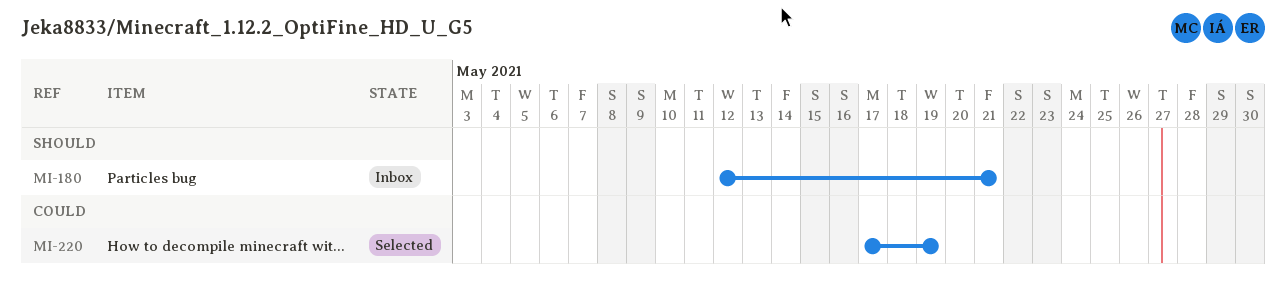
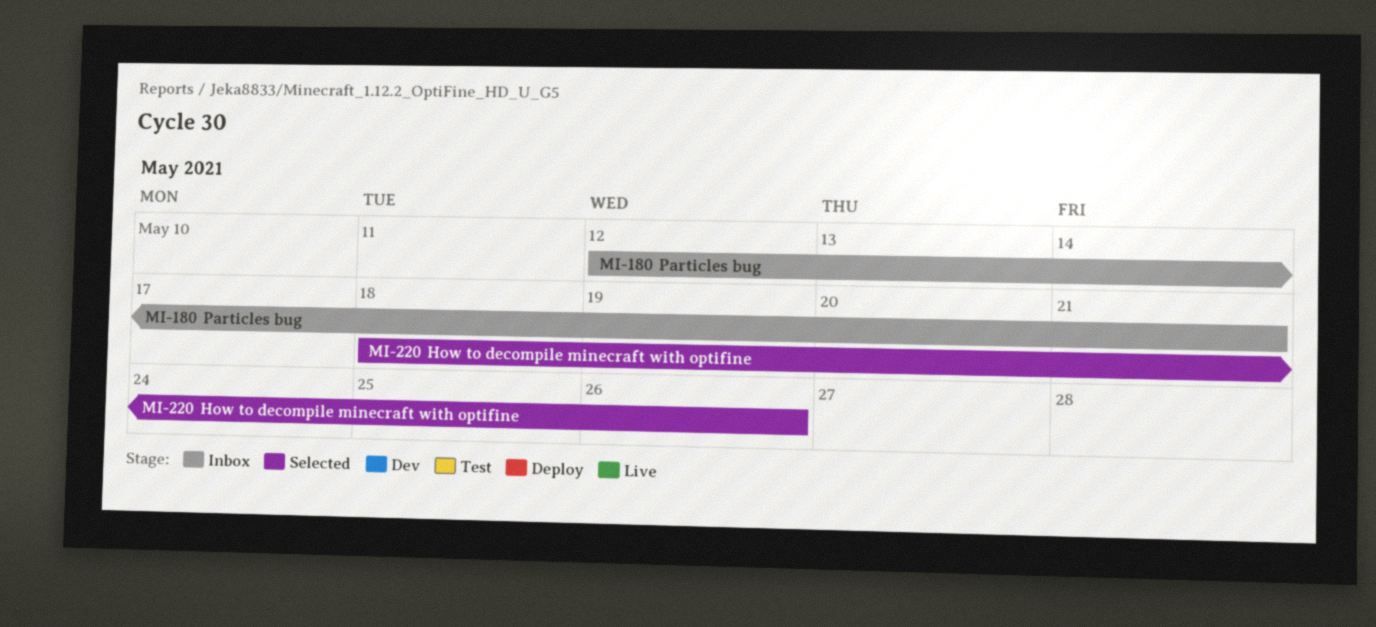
MI-220, start: May 17 -> May 18
MI-220, due: May 19 -> May 26

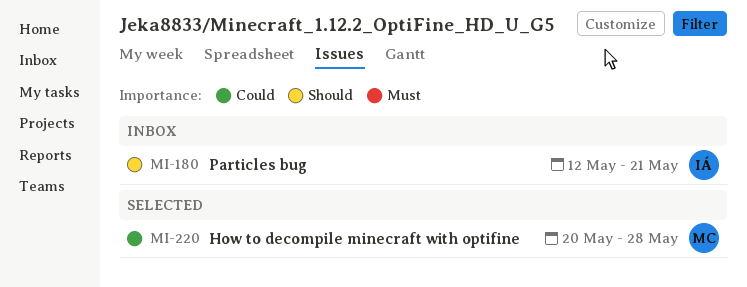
MI-220, start: May 18 -> May 20
MI-220, due: May 26 -> May 28

